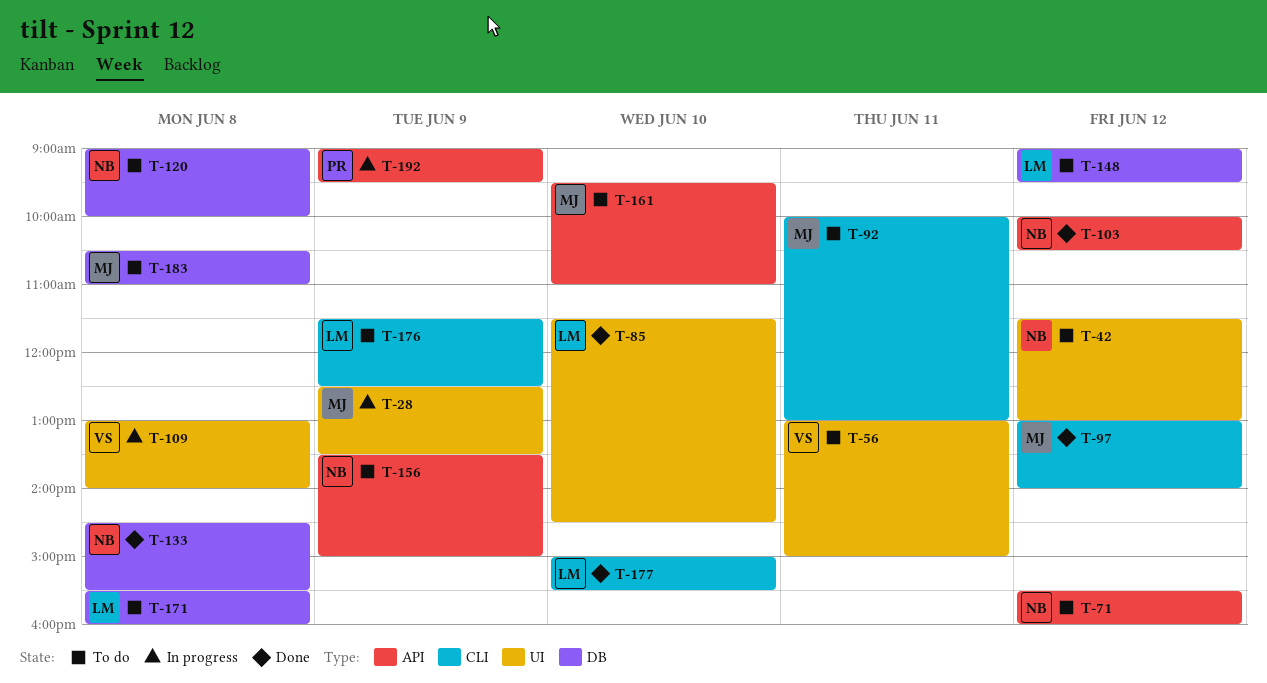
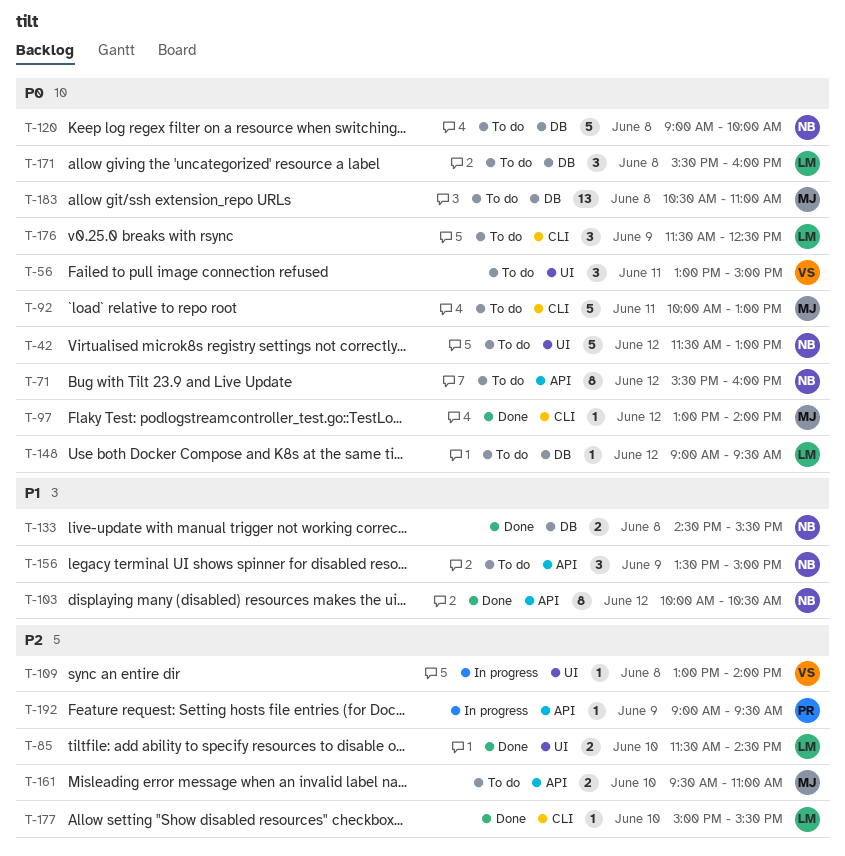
T-28: present -> none

